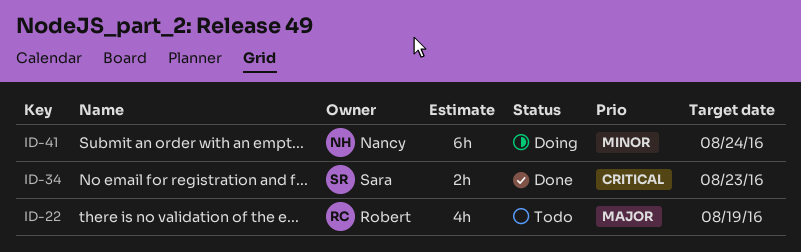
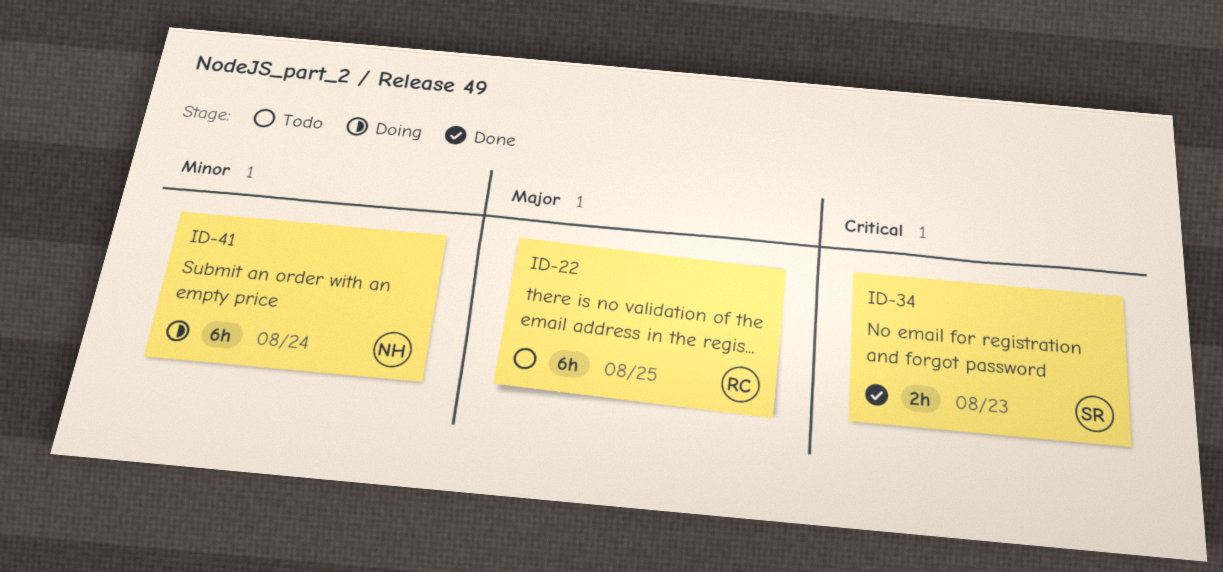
ID-22, estimate: 4h -> 6h
ID-22, due: Aug 19 -> Aug 25

